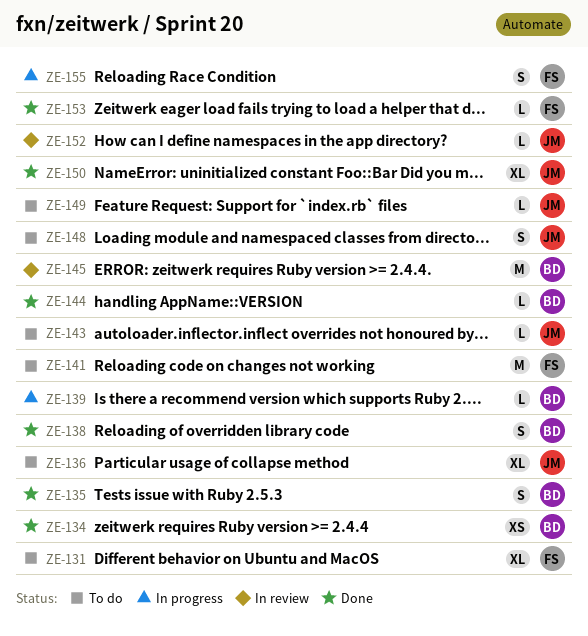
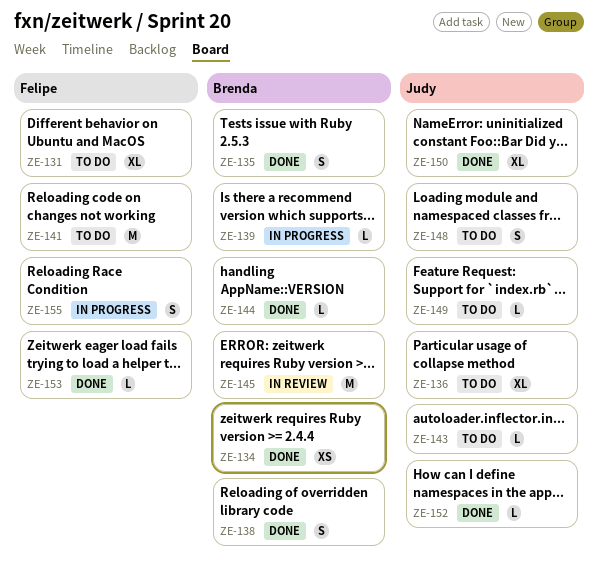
ZE-152, status: In review -> Done

